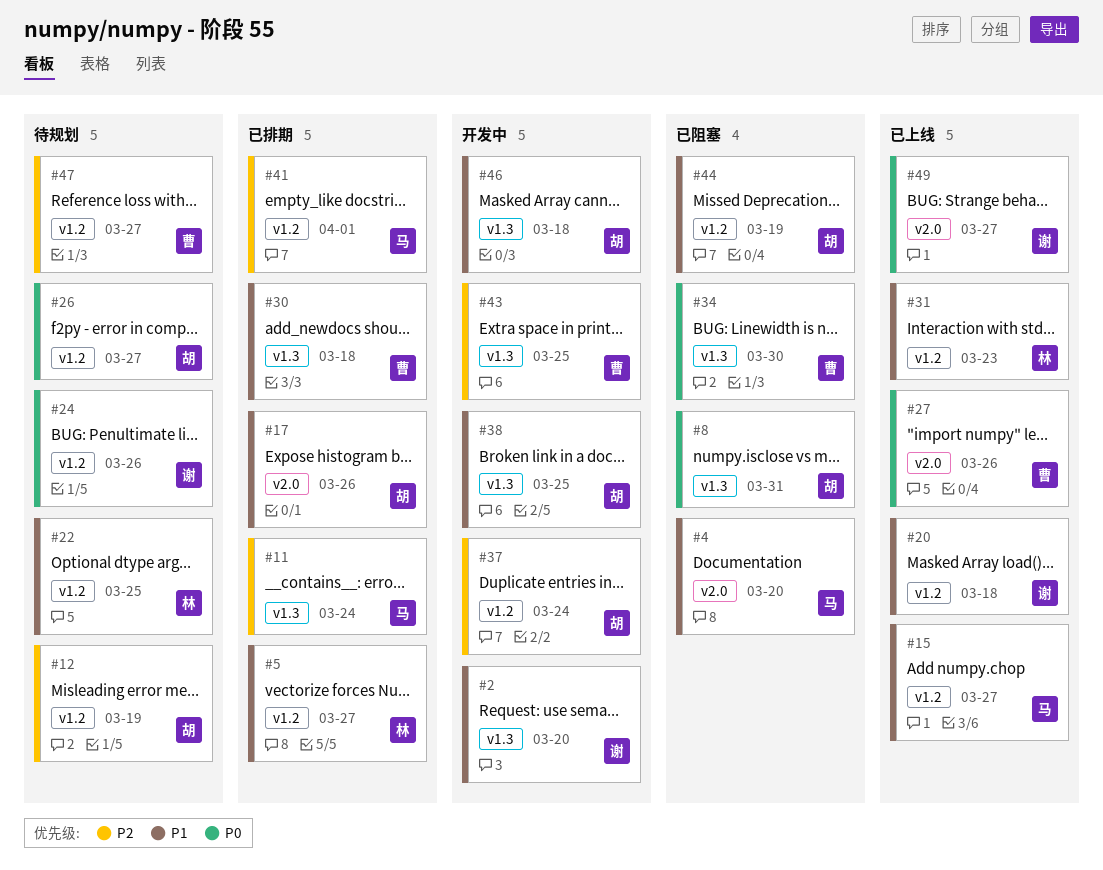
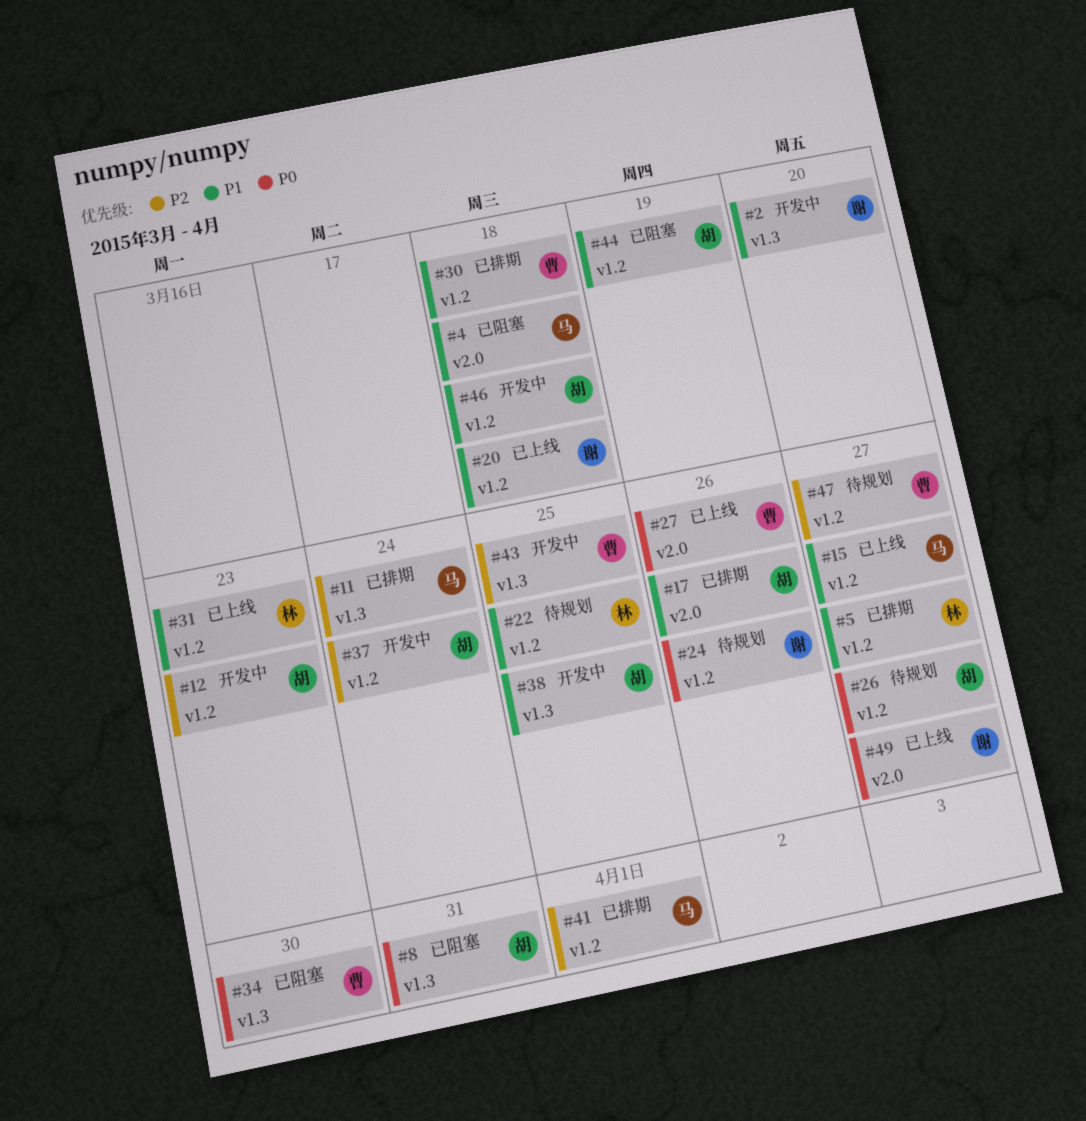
#4, due: Mar 20 -> Mar 18
#12, status: 待规划 -> 开发中
#12, due: Mar 19 -> Mar 23
#30, label: v1.3 -> v1.2
#46, label: v1.3 -> v1.2

